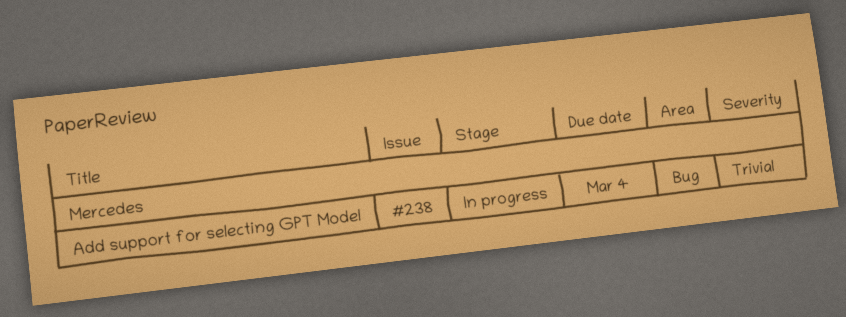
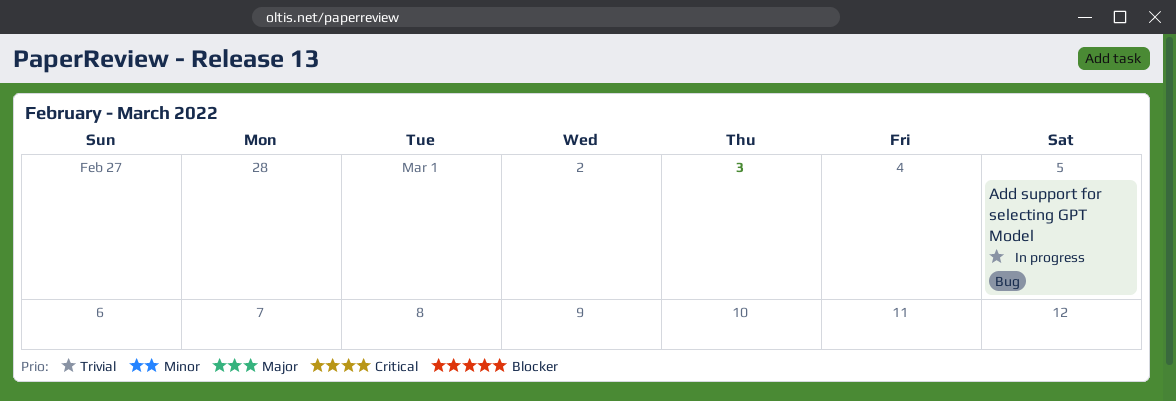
Add support for selecting GPT Model, due: Mar 4 -> Mar 5

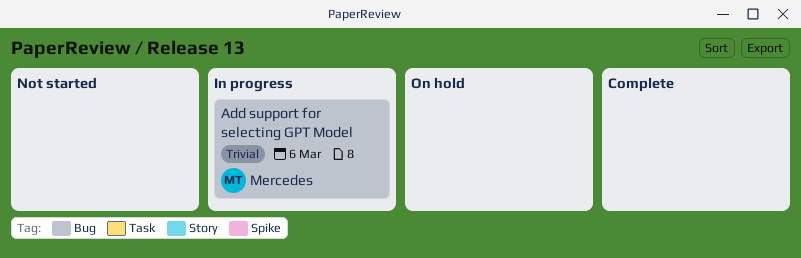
Add support for selecting GPT Model, due: Mar 5 -> Mar 6

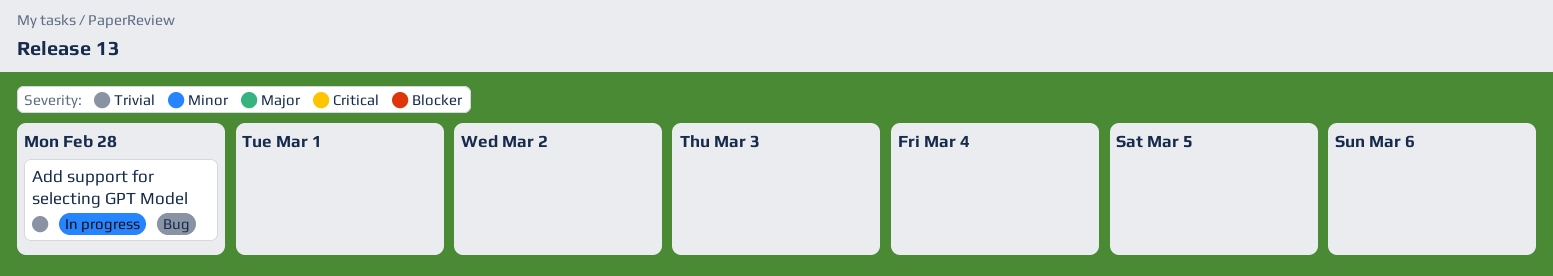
Add support for selecting GPT Model, due: Mar 6 -> Feb 28

